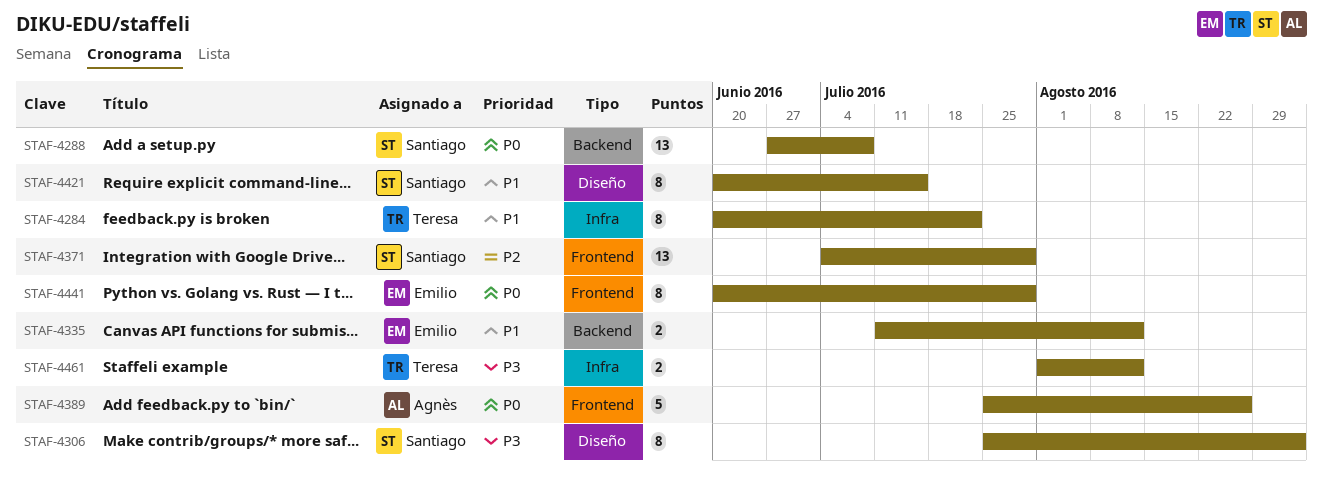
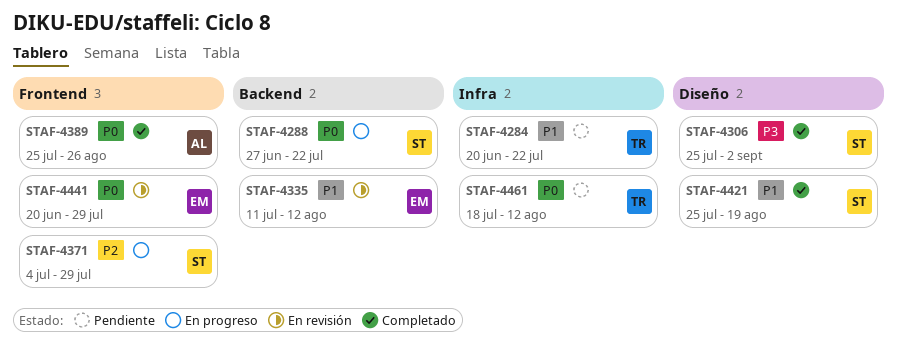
STAF-4288, due: Jul 8 -> Jul 22
STAF-4421, start: Jun 20 -> Jul 25
STAF-4421, due: Jul 15 -> Aug 19
STAF-4461, priority: P3 -> P0
STAF-4461, start: Aug 1 -> Jul 18

